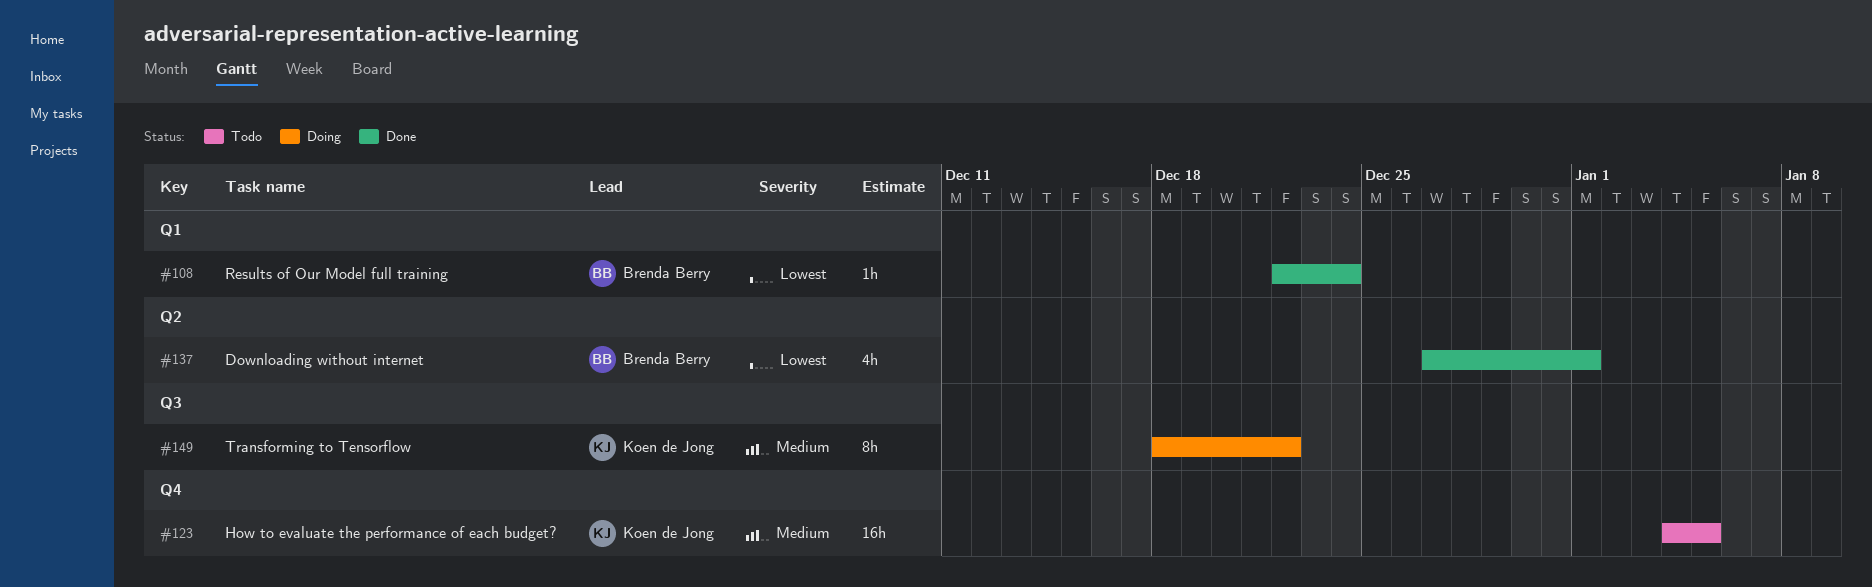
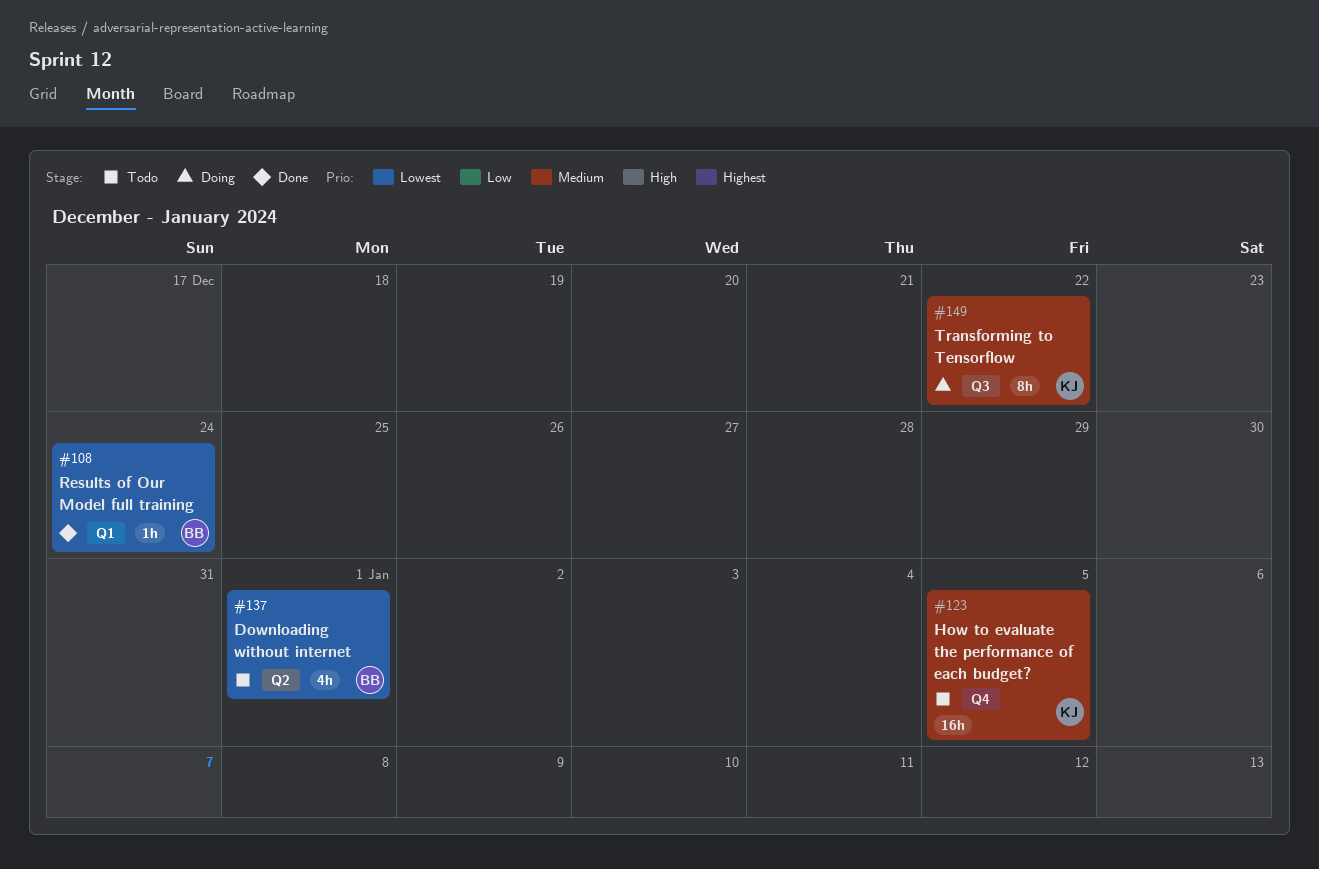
#137, status: Done -> Todo

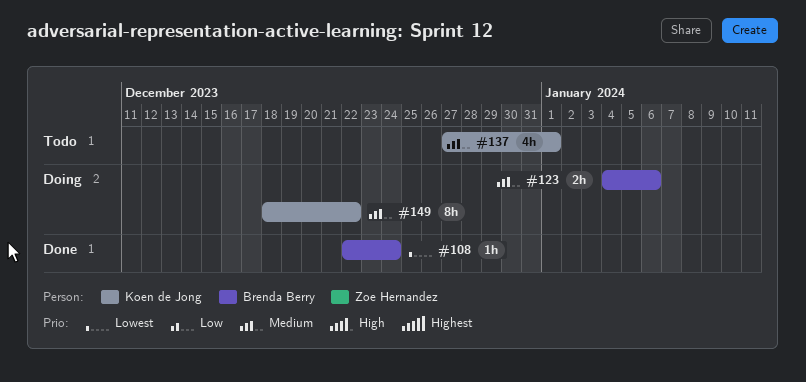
#123, status: Todo -> Doing
#123, owner: Koen de Jong -> Brenda Berry
#123, estimate: 16h -> 2h
#123, due: Jan 5 -> Jan 6
#137, owner: Brenda Berry -> Koen de Jong
#137, priority: Lowest -> Medium

